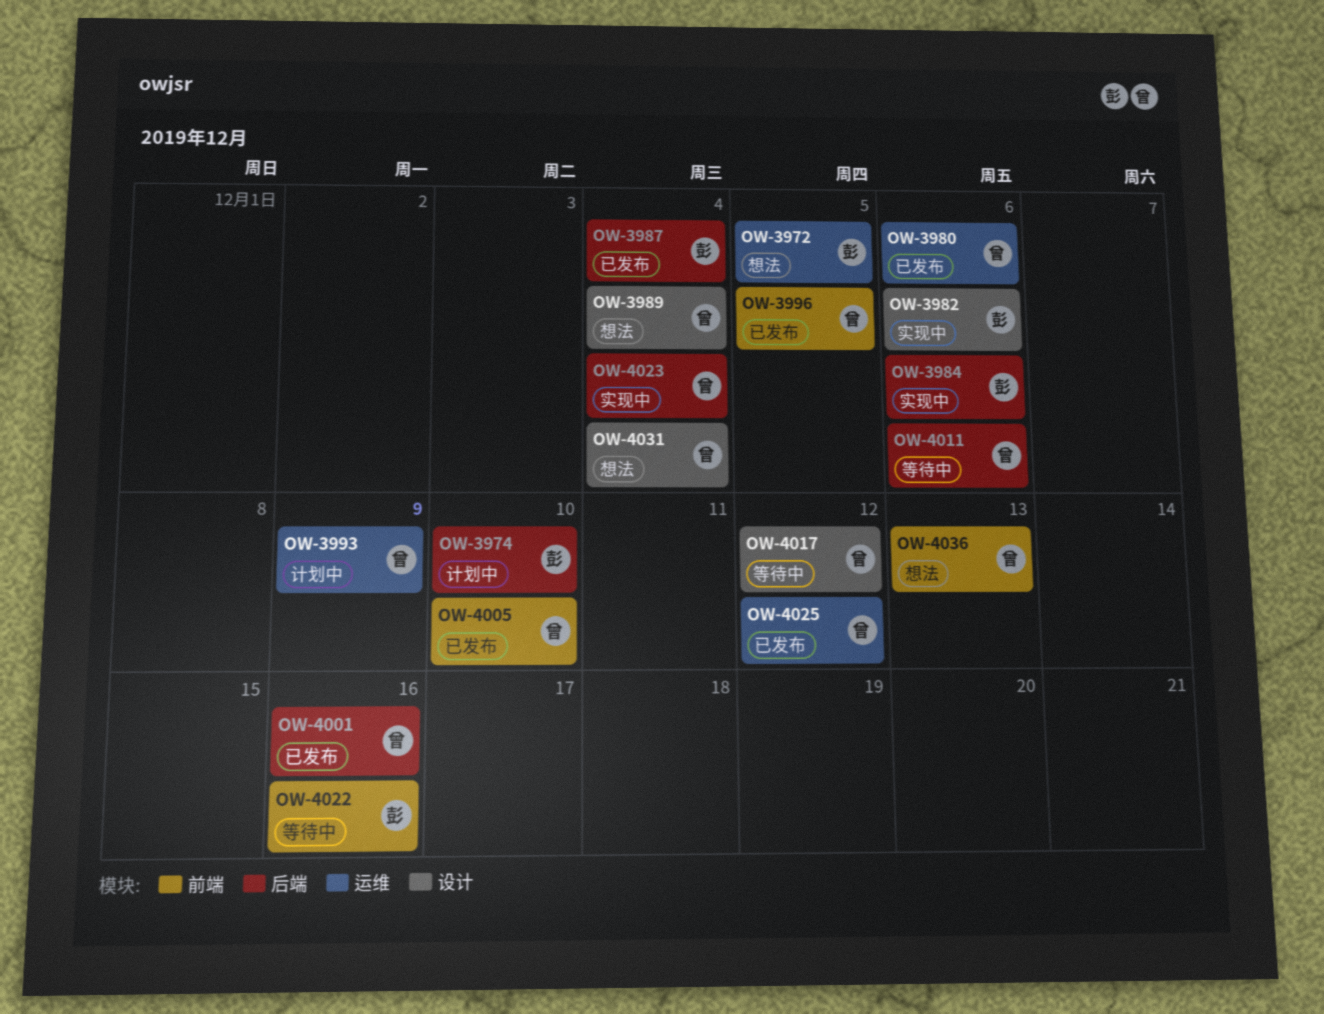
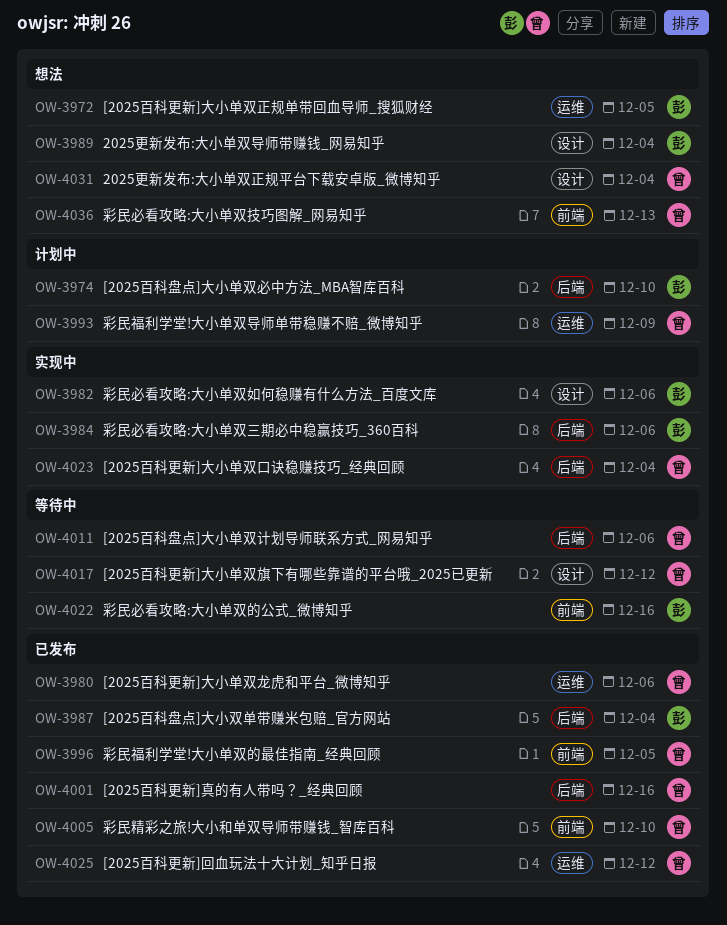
OW-3989, owner: 曾 -> 彭

